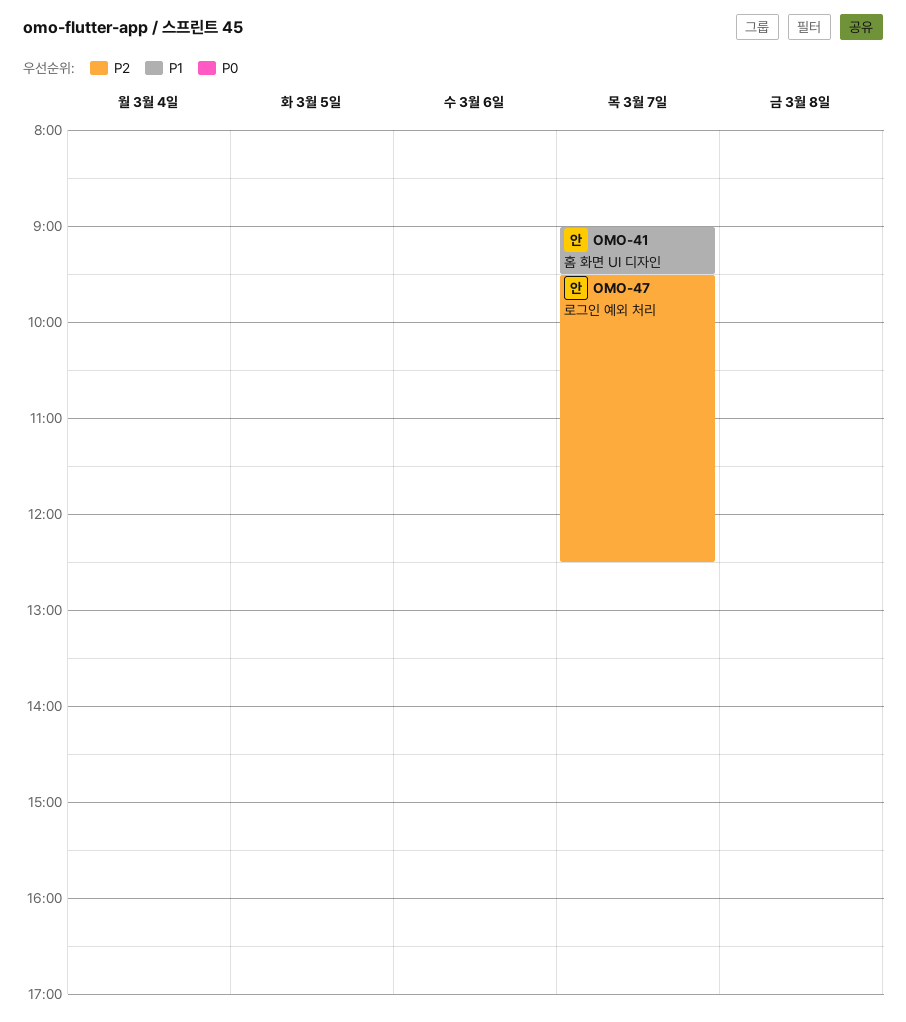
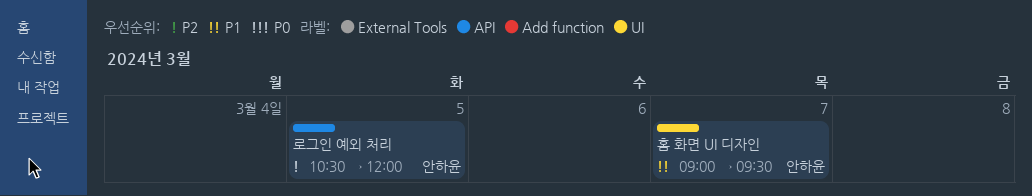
로그인 예외 처리, day: Mar 7 -> Mar 5
로그인 예외 처리, begins: 09:30 -> 10:30
로그인 예외 처리, ends: 12:30 -> 12:00

